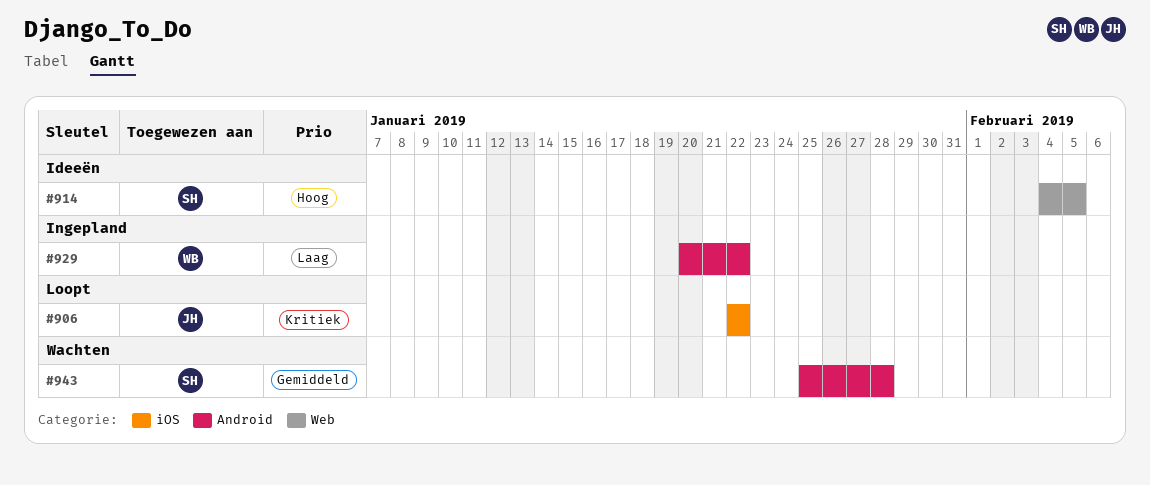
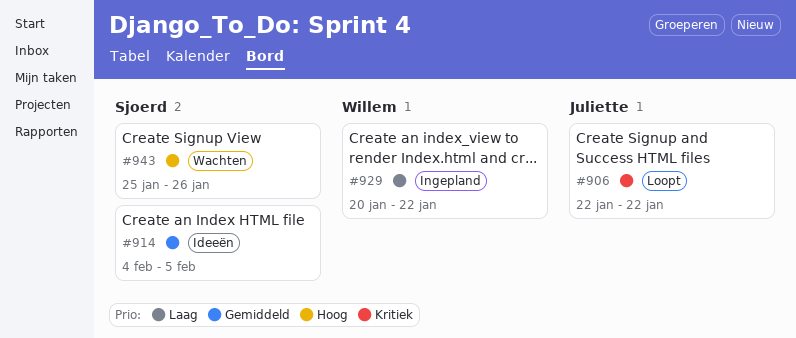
#914, priority: Hoog -> Gemiddeld
#943, priority: Gemiddeld -> Hoog
#943, due: Jan 28 -> Jan 26

